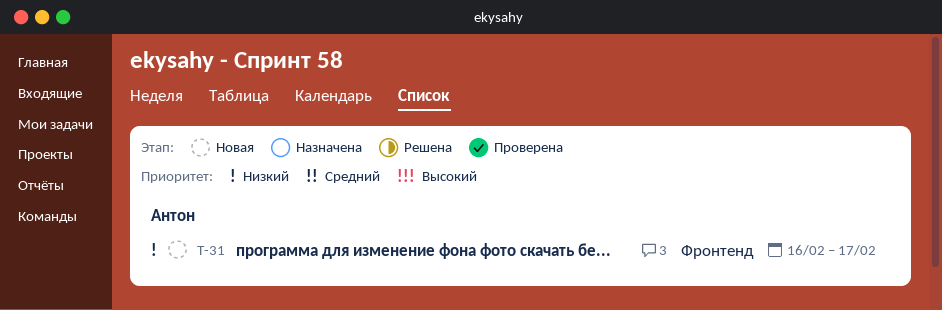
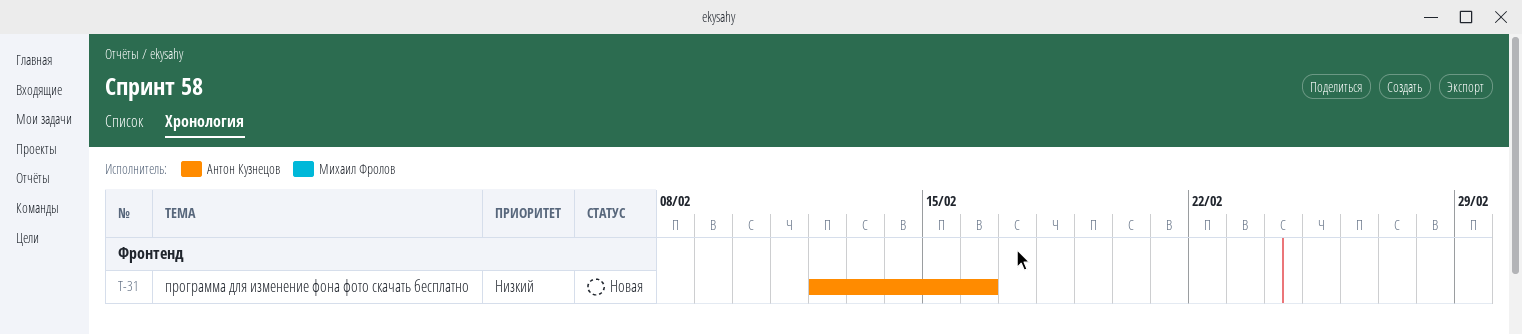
T-31, start: Feb 16 -> Feb 12
T-31, due: Feb 17 -> Feb 16

